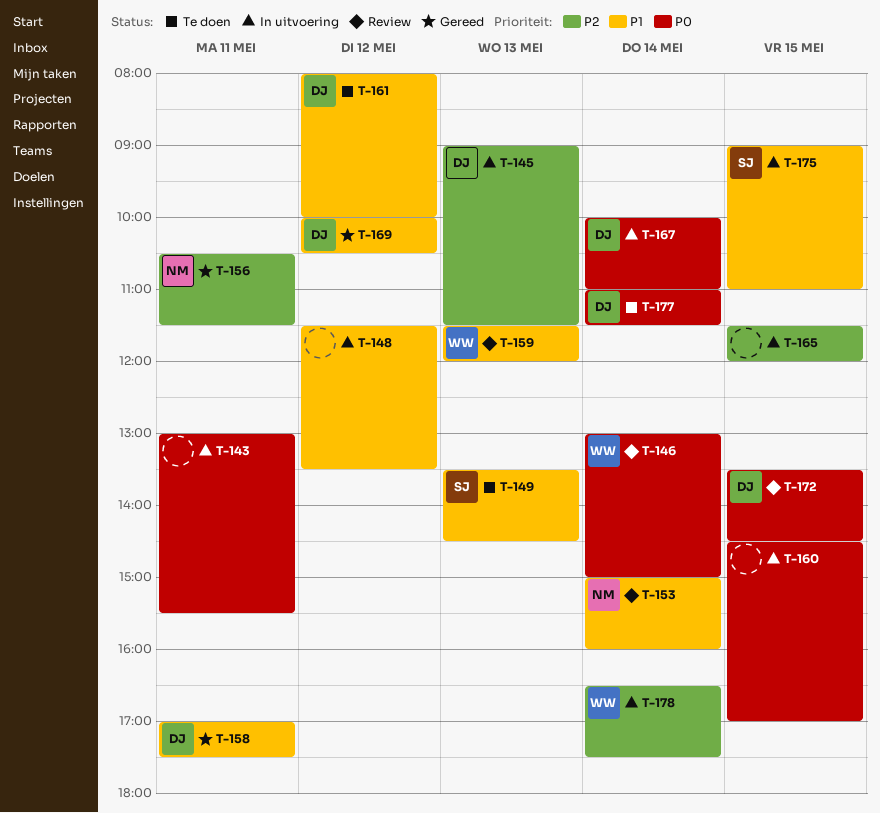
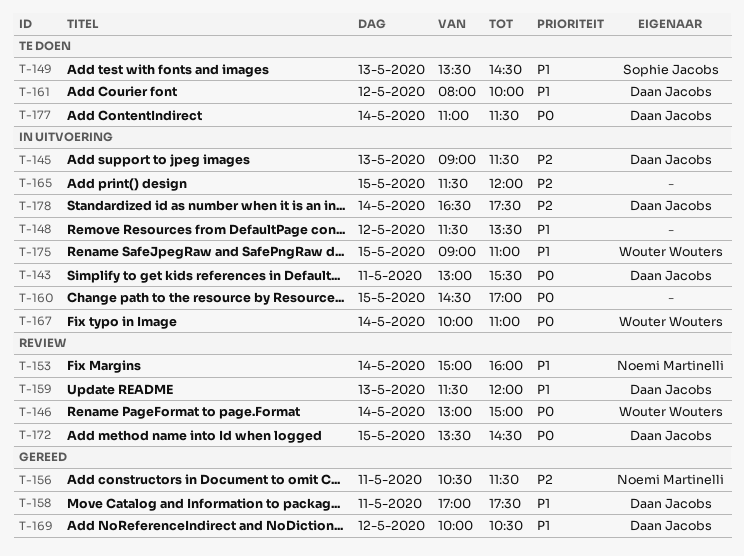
T-143, owner: none -> Daan Jacobs
T-159, owner: Wouter Wouters -> Daan Jacobs
T-167, owner: Daan Jacobs -> Wouter Wouters
T-175, owner: Sophie Jacobs -> Wouter Wouters
T-178, owner: Wouter Wouters -> Daan Jacobs

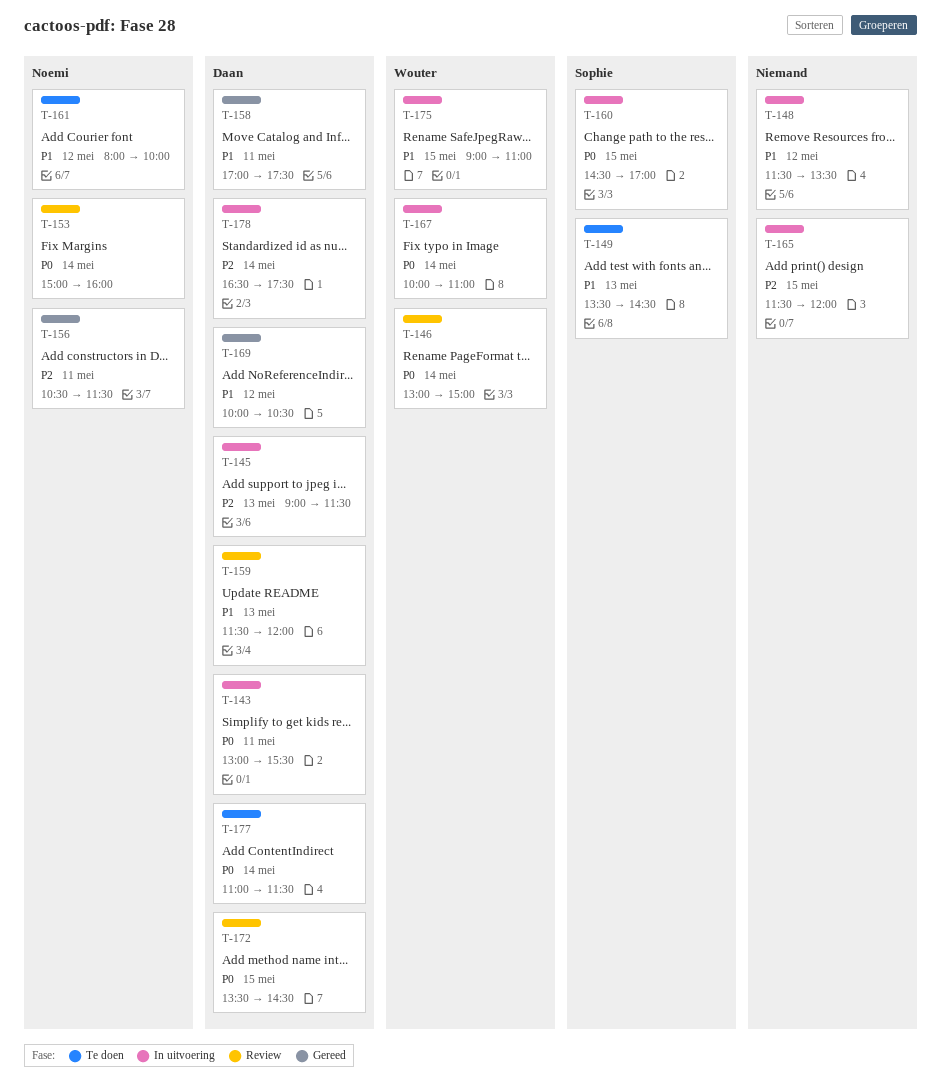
T-153, priority: P1 -> P0
T-160, owner: none -> Sophie Jacobs
T-161, owner: Daan Jacobs -> Noemi Martinelli

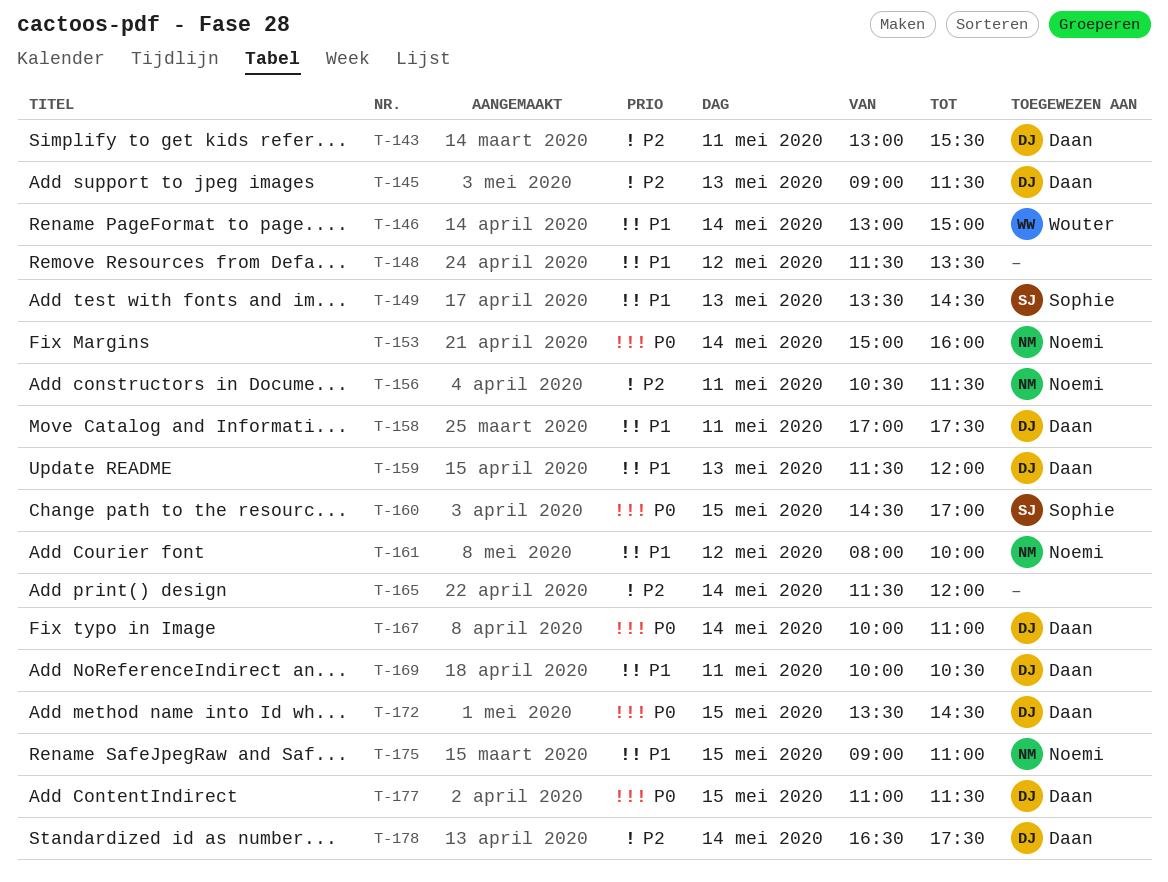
T-143, priority: P0 -> P2
T-146, priority: P0 -> P1
T-165, day: May 15 -> May 14
T-167, owner: Wouter -> Daan
T-169, day: May 12 -> May 11
T-175, owner: Wouter -> Noemi
T-177, day: May 14 -> May 15

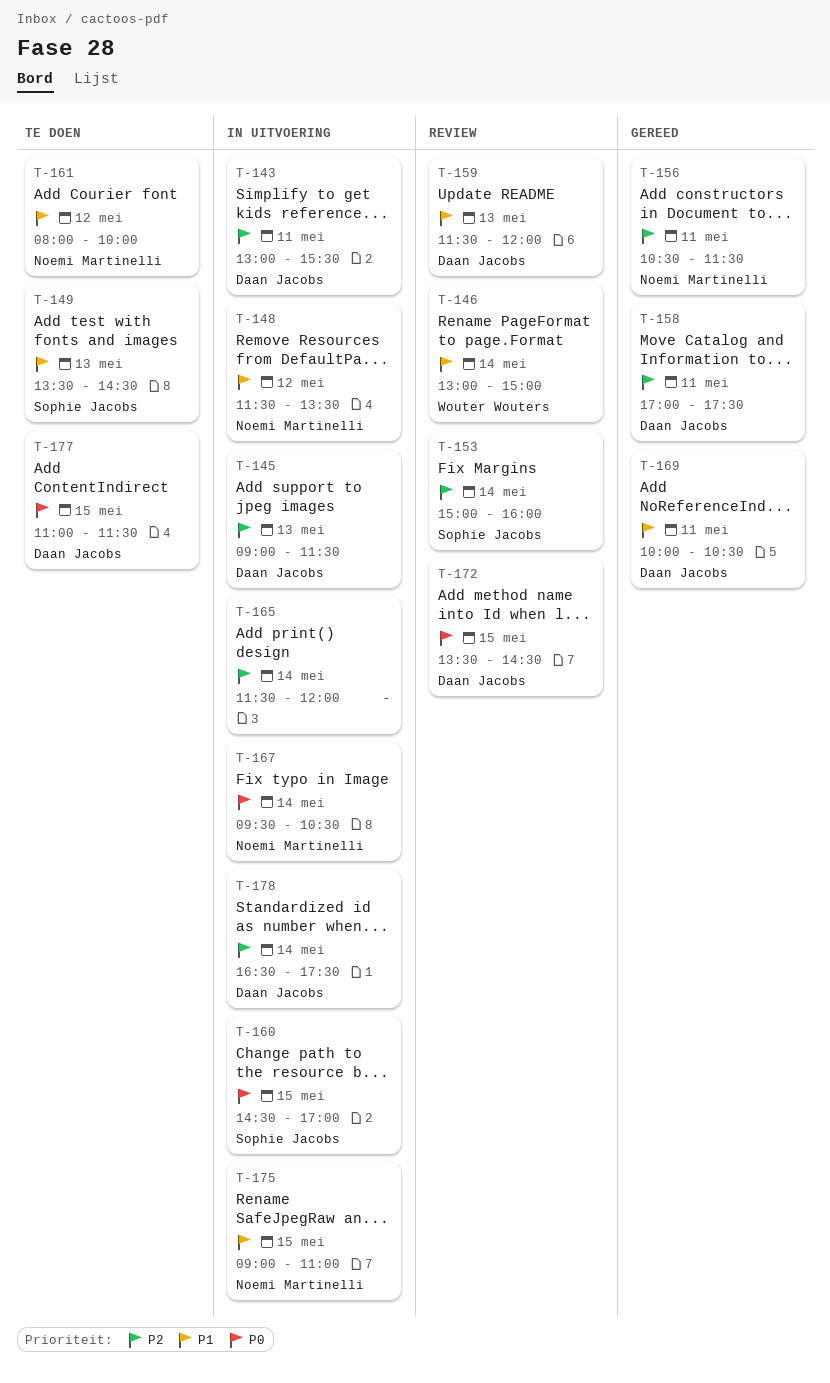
T-148, owner: none -> Noemi Martinelli
T-153, owner: Noemi Martinelli -> Sophie Jacobs
T-153, priority: P0 -> P2
T-158, priority: P1 -> P2
T-167, owner: Daan Jacobs -> Noemi Martinelli
T-167, begins: 10:00 -> 09:30
T-167, ends: 11:00 -> 10:30

